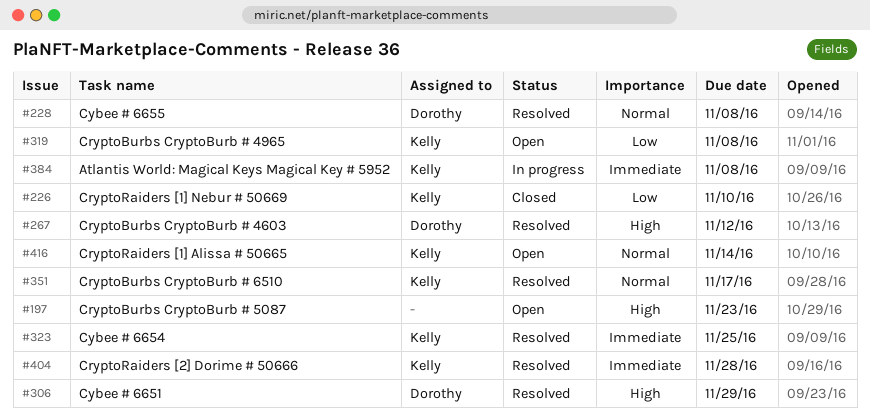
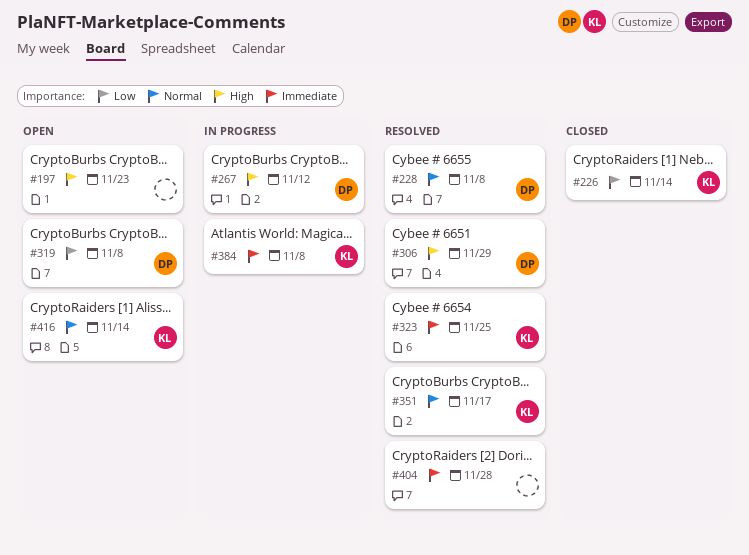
#226, due: Nov 10 -> Nov 14
#267, status: Resolved -> In progress
#319, owner: Kelly -> Dorothy
#404, owner: Kelly -> none

